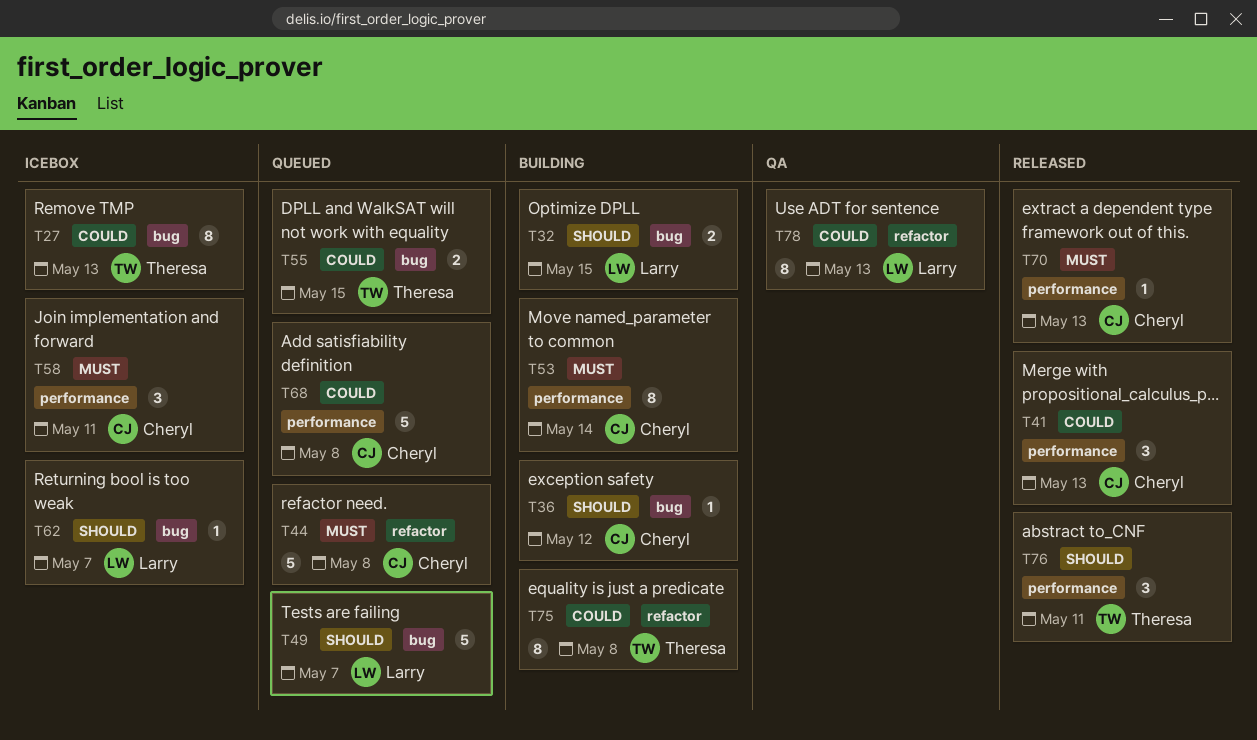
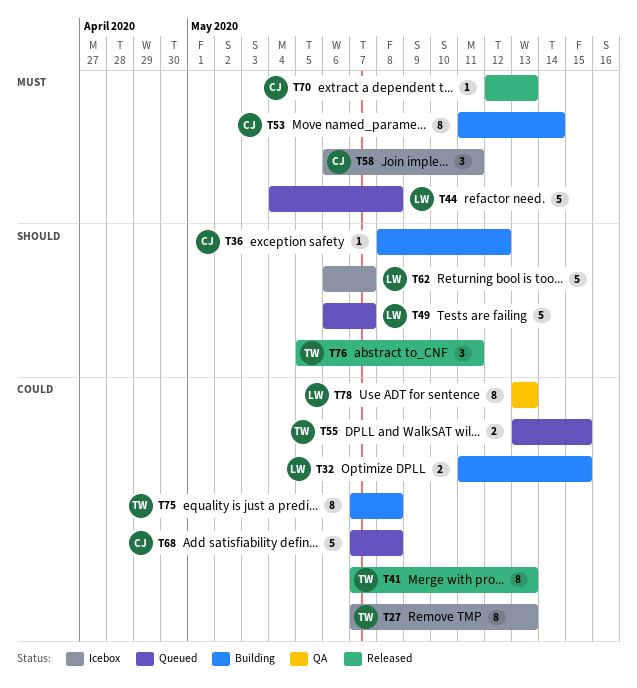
T32, priority: Should -> Could
T41, owner: Cheryl -> Theresa
T41, estimate: 3 -> 8
T44, owner: Cheryl -> Larry
T62, estimate: 1 -> 5

